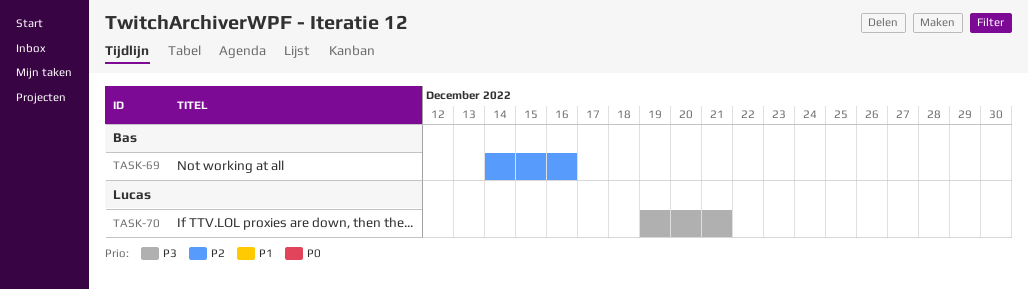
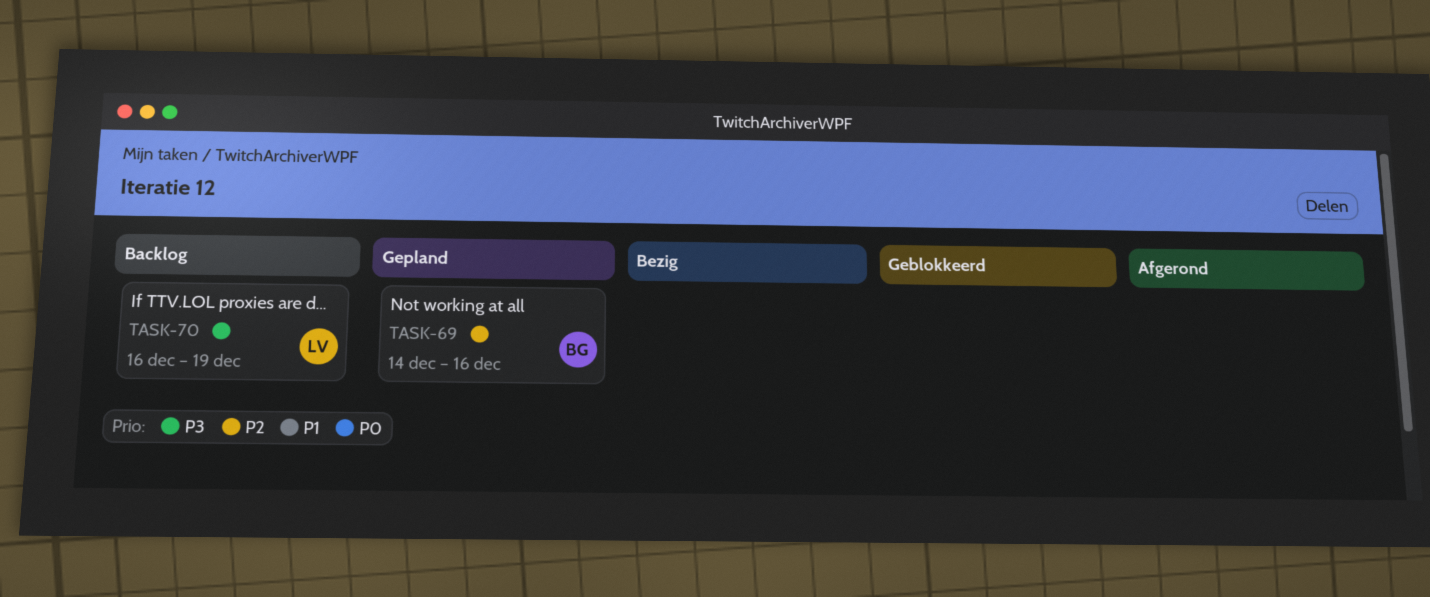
TASK-70, start: Dec 19 -> Dec 16
TASK-70, due: Dec 21 -> Dec 19

